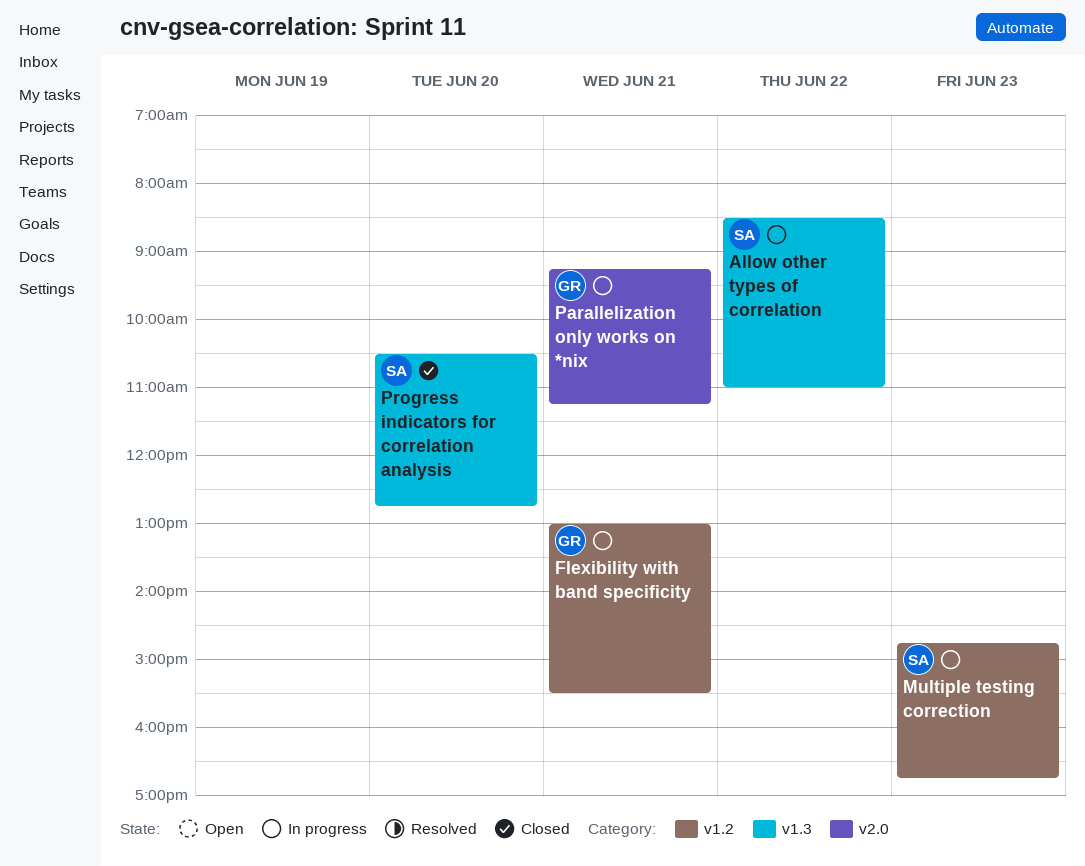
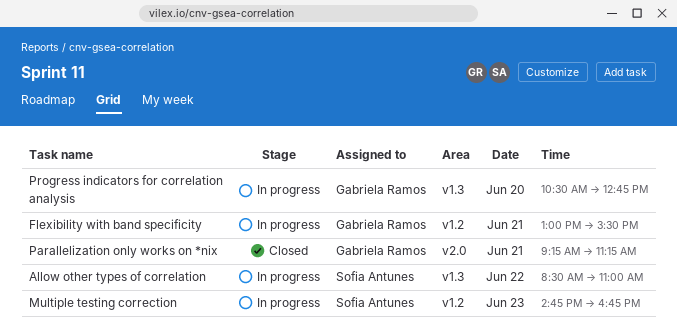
Parallelization only works on *nix, status: In progress -> Closed
Progress indicators for correlation analysis, status: Closed -> In progress
Progress indicators for correlation analysis, owner: Sofia Antunes -> Gabriela Ramos

